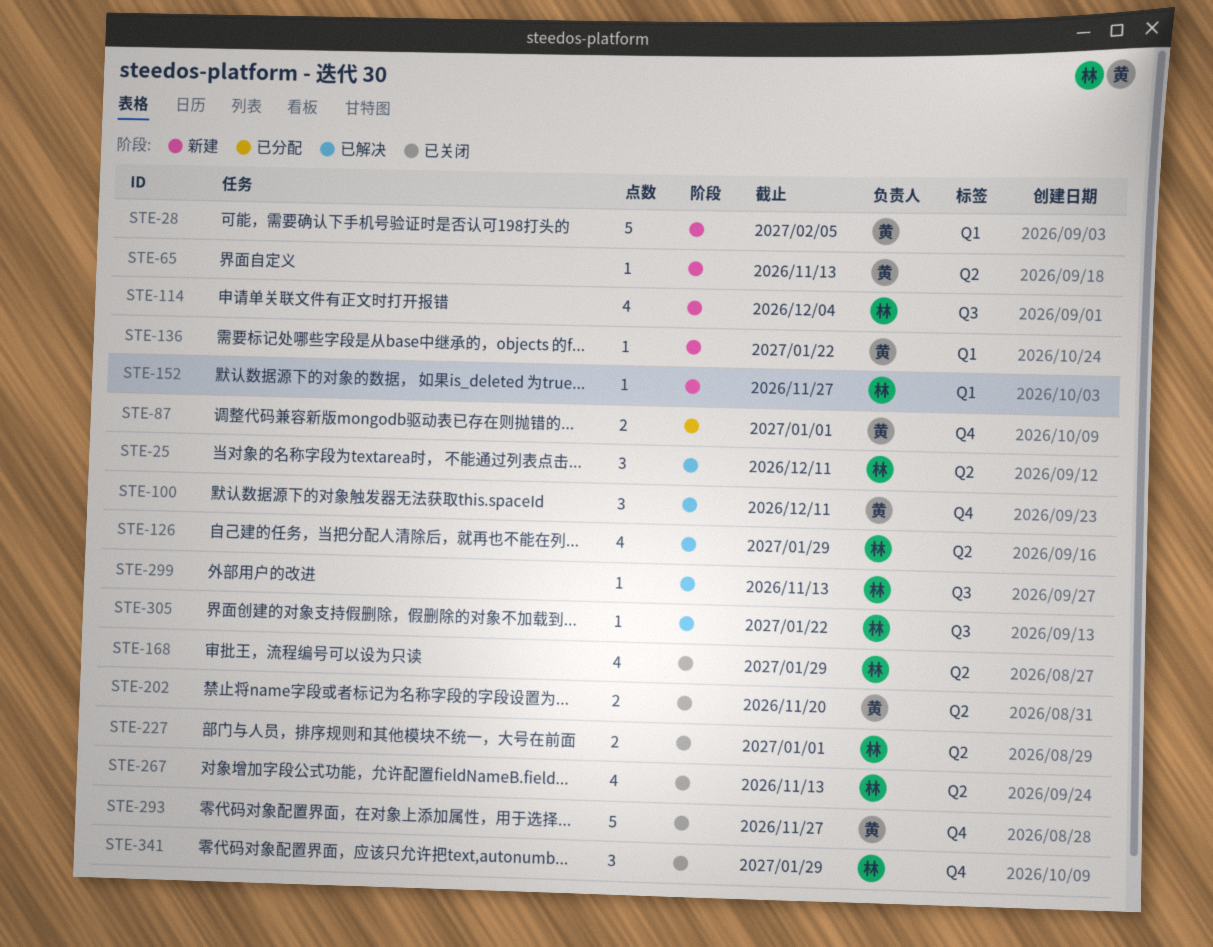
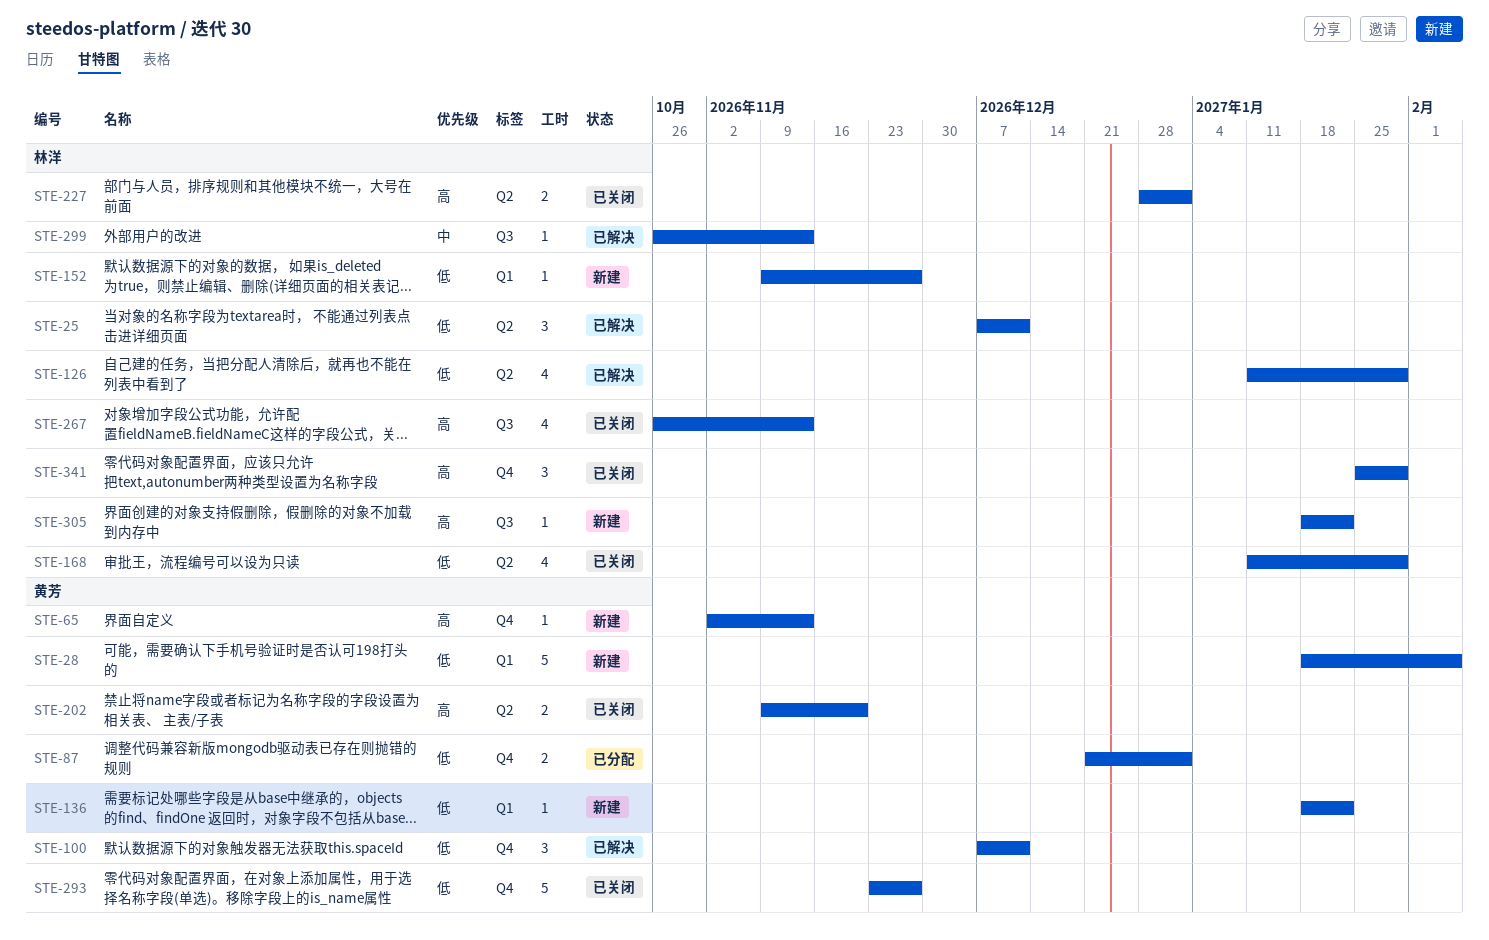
STE-65, label: Q2 -> Q4
STE-114: present -> none
STE-267, label: Q2 -> Q3
STE-305, status: 已解决 -> 新建

